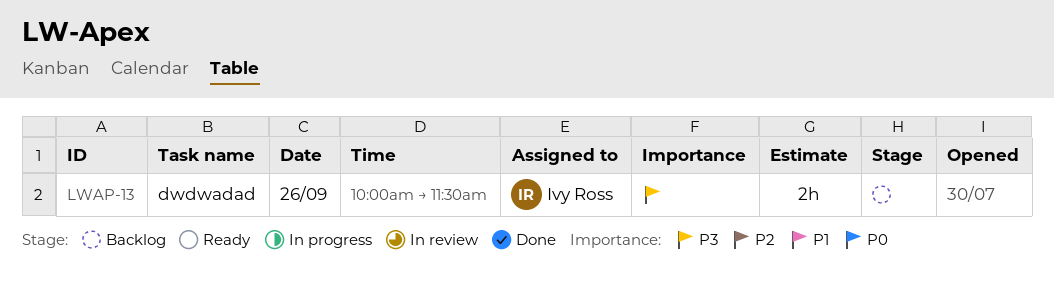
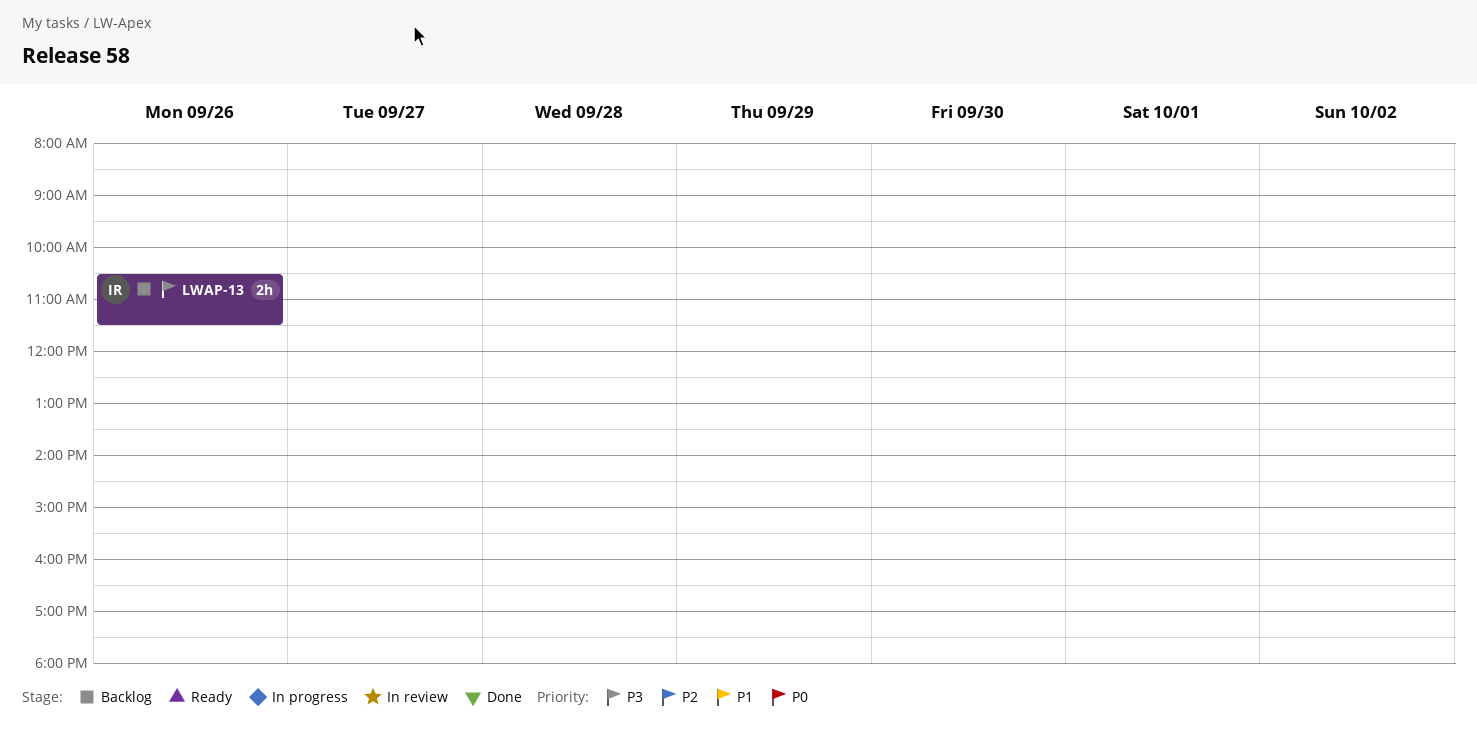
LWAP-13, begins: 10:00 -> 10:30

